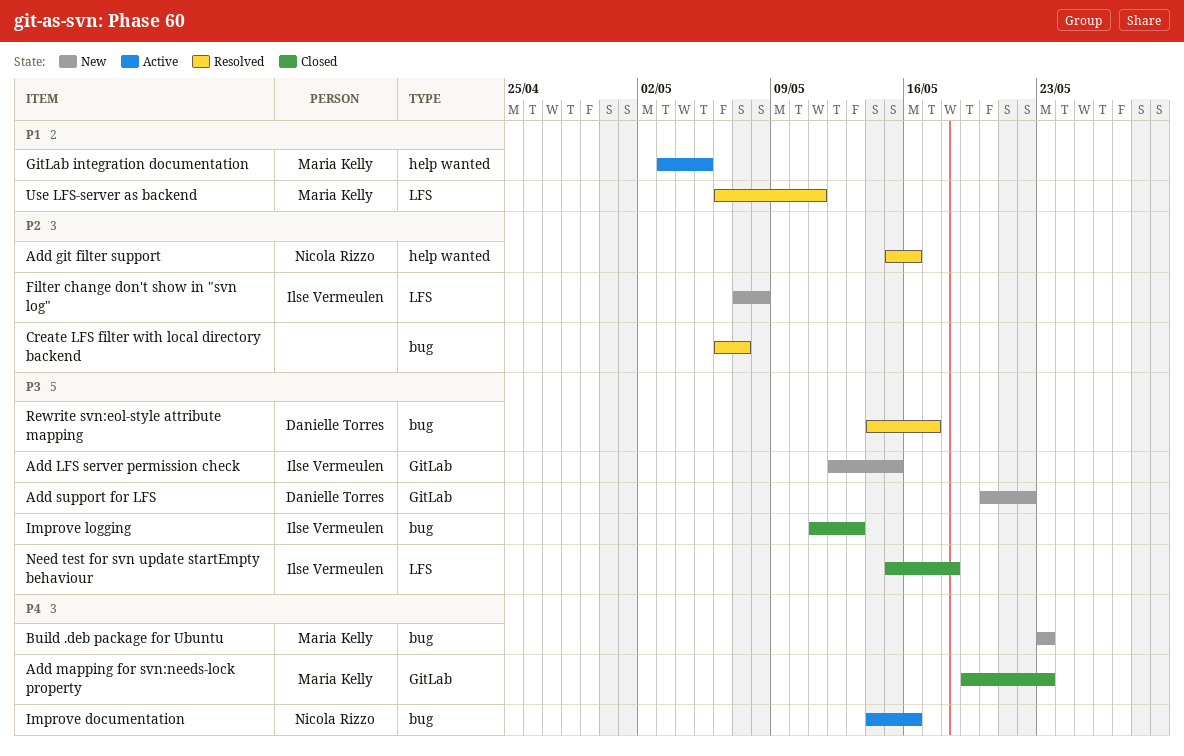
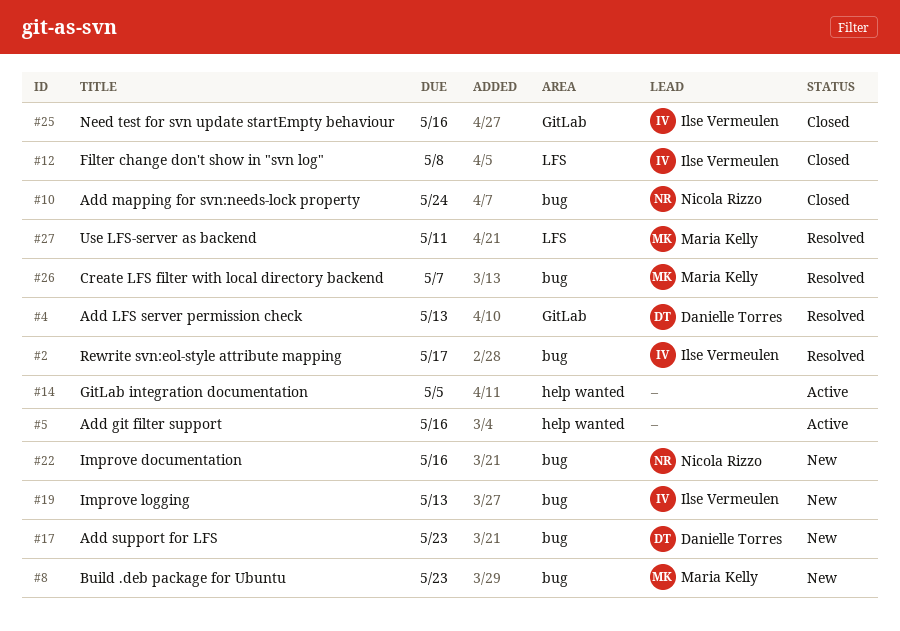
Add git filter support, status: Resolved -> Active
Add git filter support, owner: Nicola Rizzo -> none
Add LFS server permission check, status: New -> Resolved
Add LFS server permission check, owner: Ilse Vermeulen -> Danielle Torres
Add LFS server permission check, due: May 15 -> May 13
Add mapping for svn:needs-lock property, owner: Maria Kelly -> Nicola Rizzo
Add mapping for svn:needs-lock property, label: GitLab -> bug
Add mapping for svn:needs-lock property, due: May 23 -> May 24
Add support for LFS, label: GitLab -> bug
Add support for LFS, due: May 22 -> May 23
Create LFS filter with local directory backend, owner: none -> Maria Kelly
Filter change don't show in "svn log", status: New -> Closed
GitLab integration documentation, owner: Maria Kelly -> none
Improve documentation, status: Active -> New
Improve logging, status: Closed -> New
Need test for svn update startEmpty behaviour, label: LFS -> GitLab
Need test for svn update startEmpty behaviour, due: May 18 -> May 16
Rewrite svn:eol-style attribute mapping, owner: Danielle Torres -> Ilse Vermeulen

